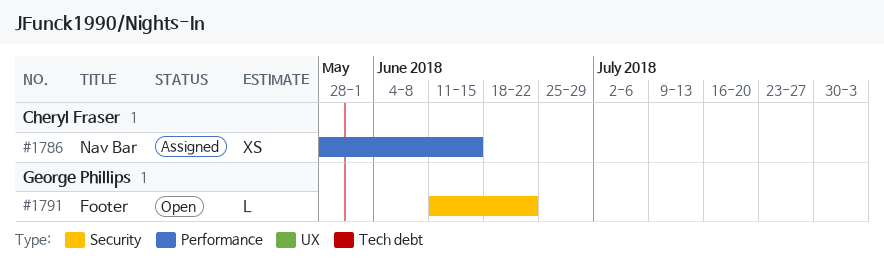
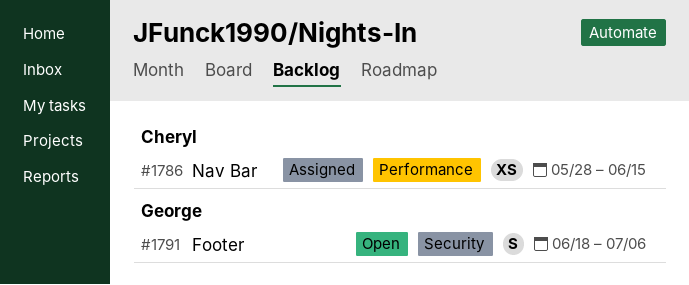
#1791, estimate: L -> S
#1791, start: Jun 11 -> Jun 18
#1791, due: Jun 22 -> Jul 6

